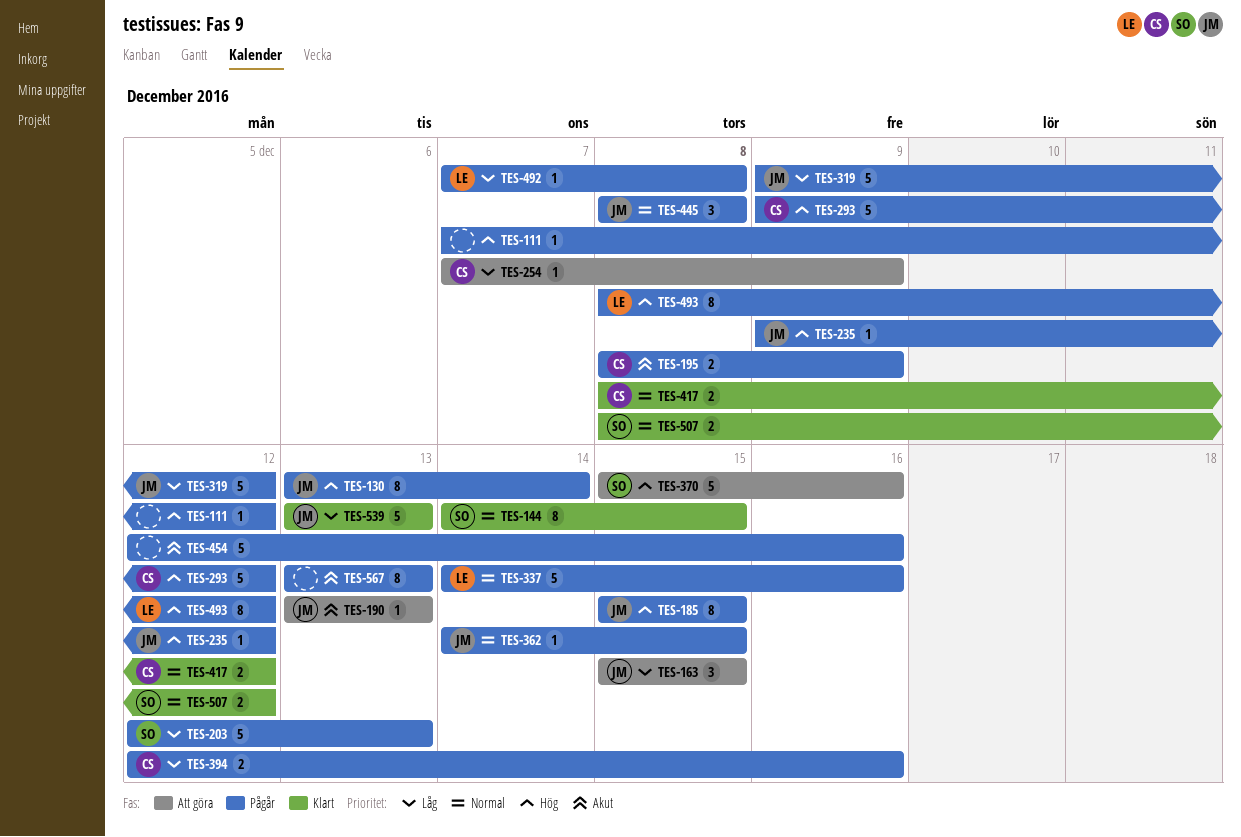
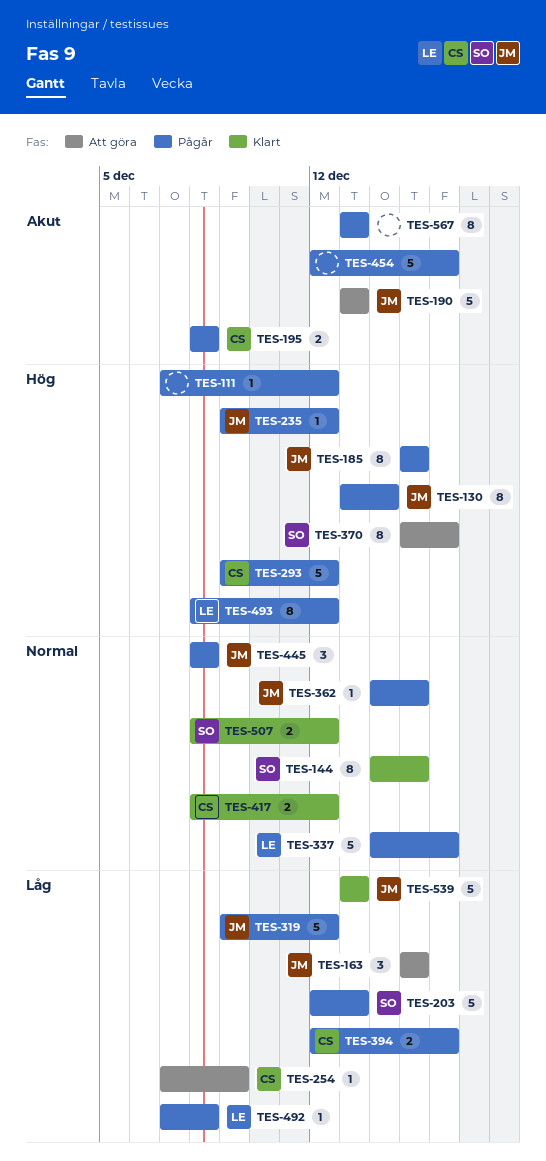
TES-190, estimate: 1 -> 5
TES-195, due: Dec 9 -> Dec 8
TES-370, estimate: 5 -> 8

